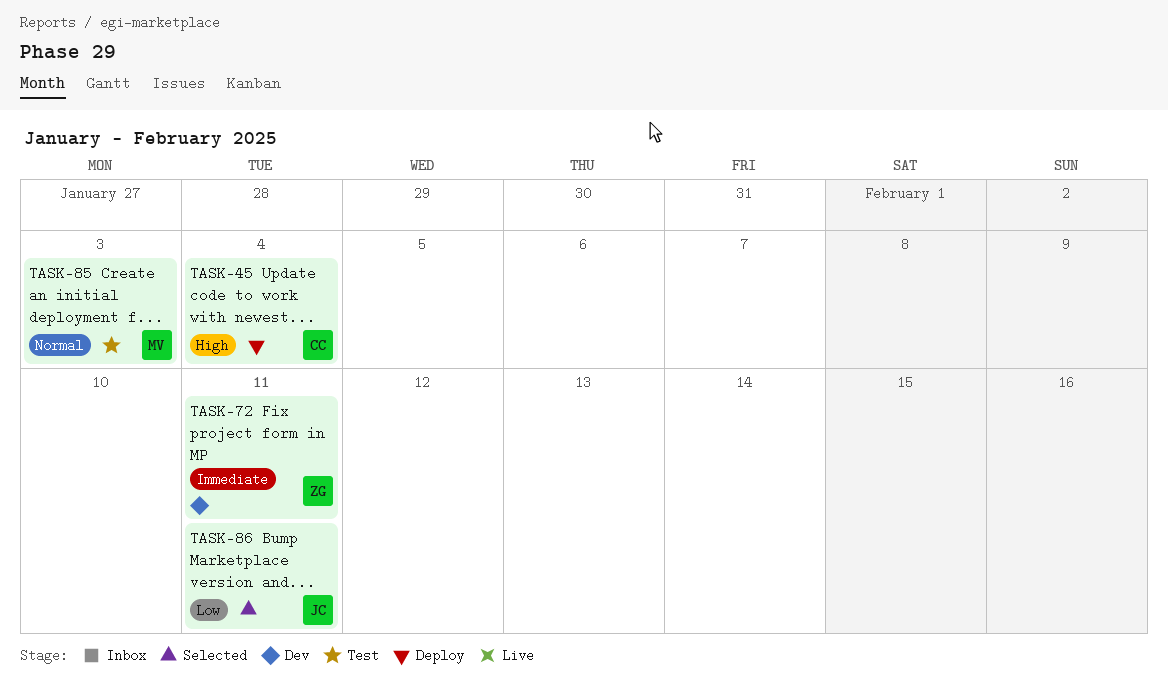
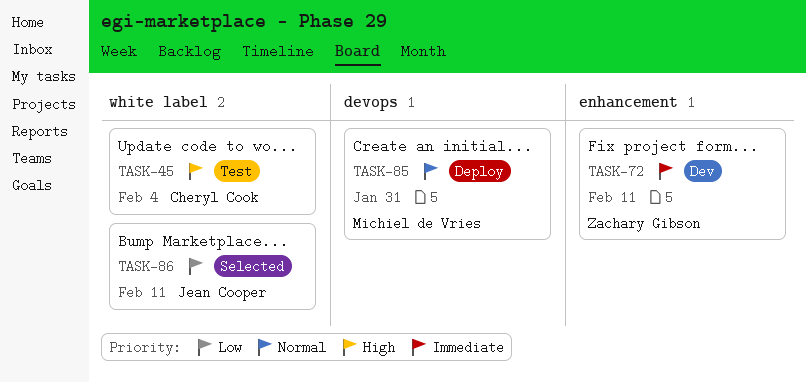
TASK-45, status: Deploy -> Test
TASK-85, status: Test -> Deploy
TASK-85, due: Feb 3 -> Jan 31

